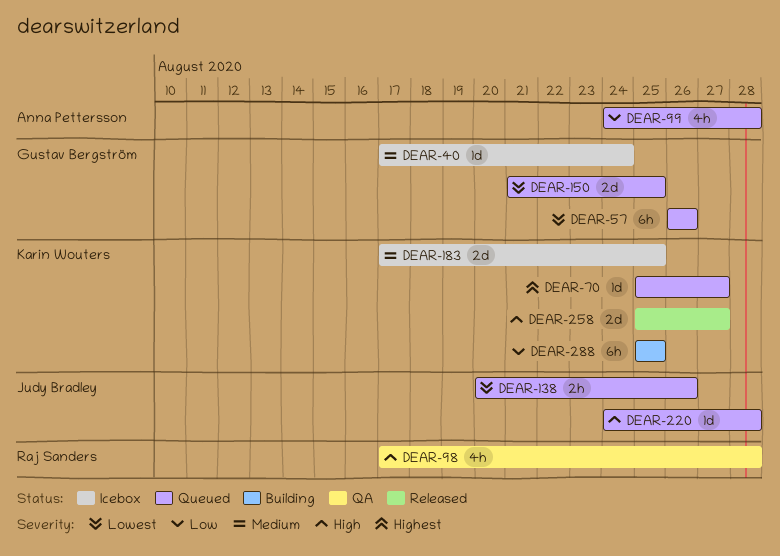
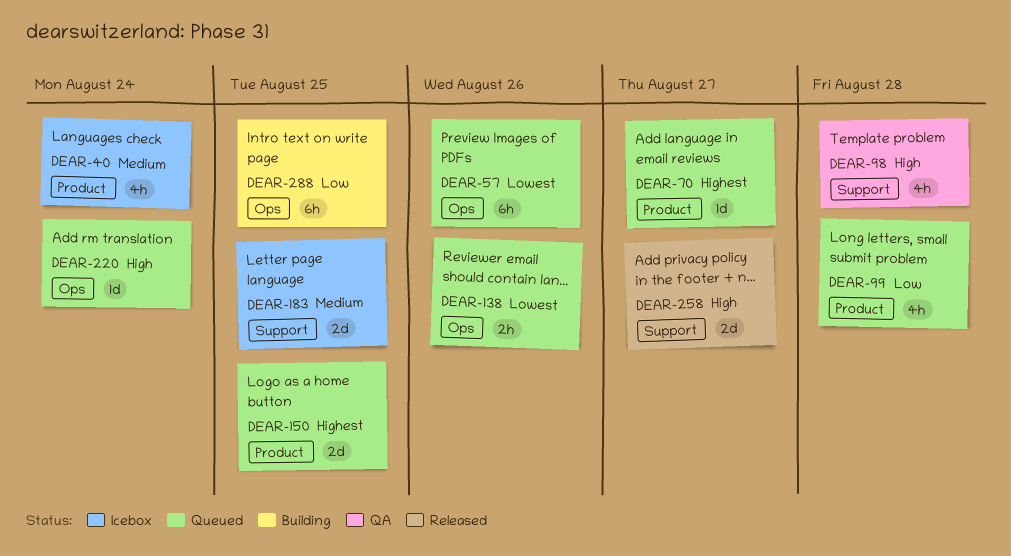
DEAR-40, estimate: 1d -> 4h
DEAR-150, priority: Lowest -> Highest
DEAR-220, due: Aug 28 -> Aug 24

